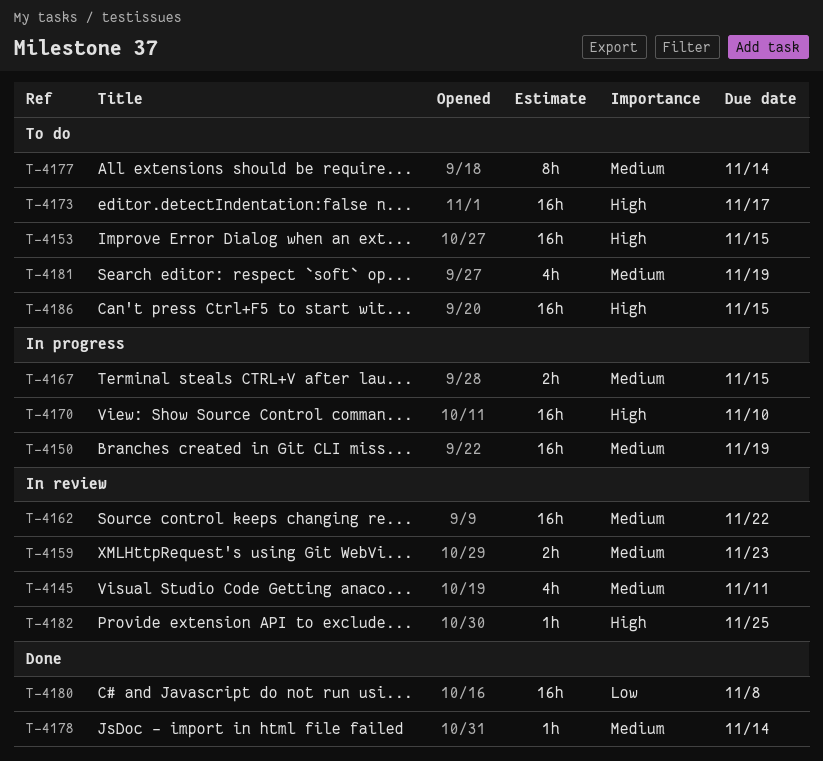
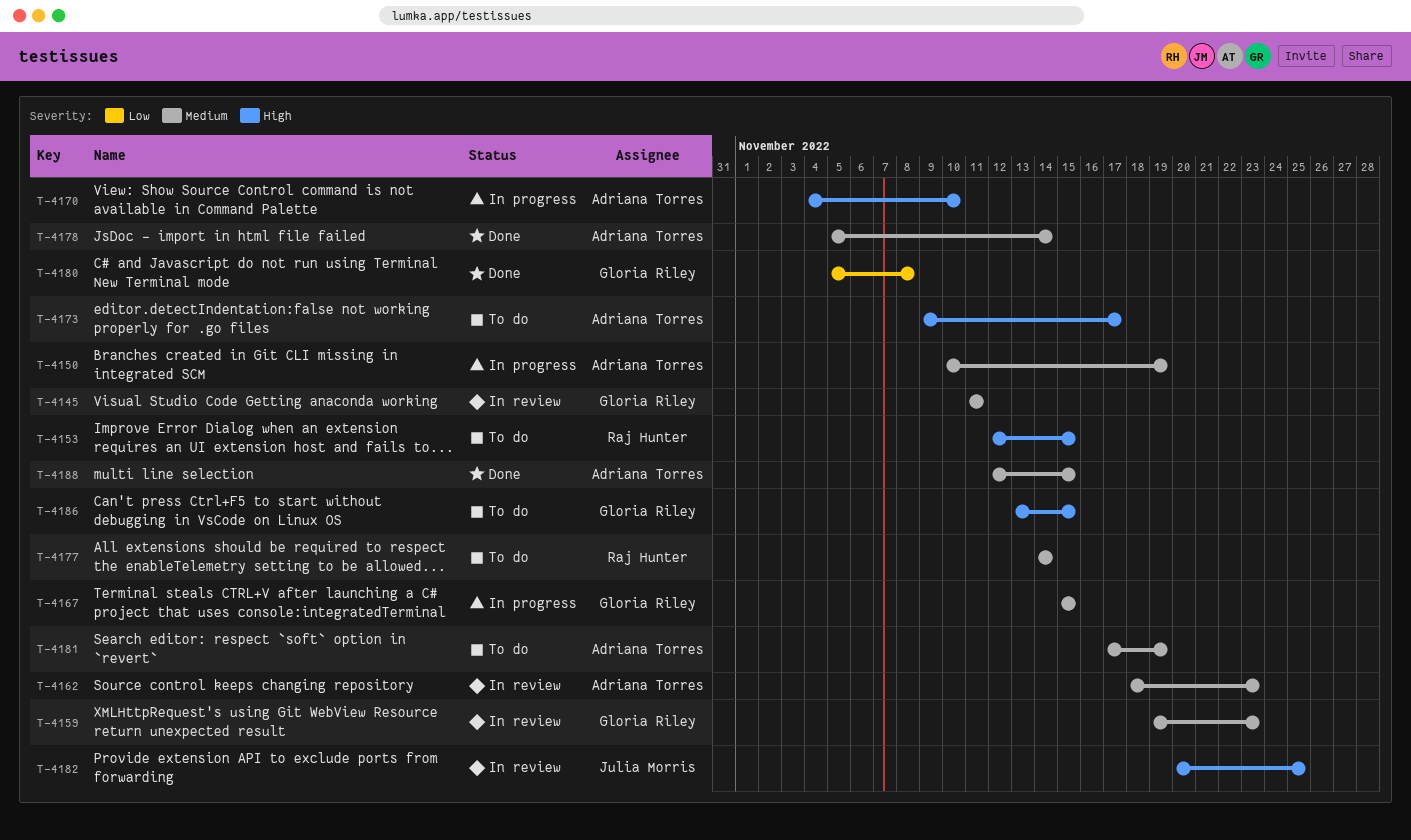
T-4162, due: Nov 22 -> Nov 23
T-4188: none -> present

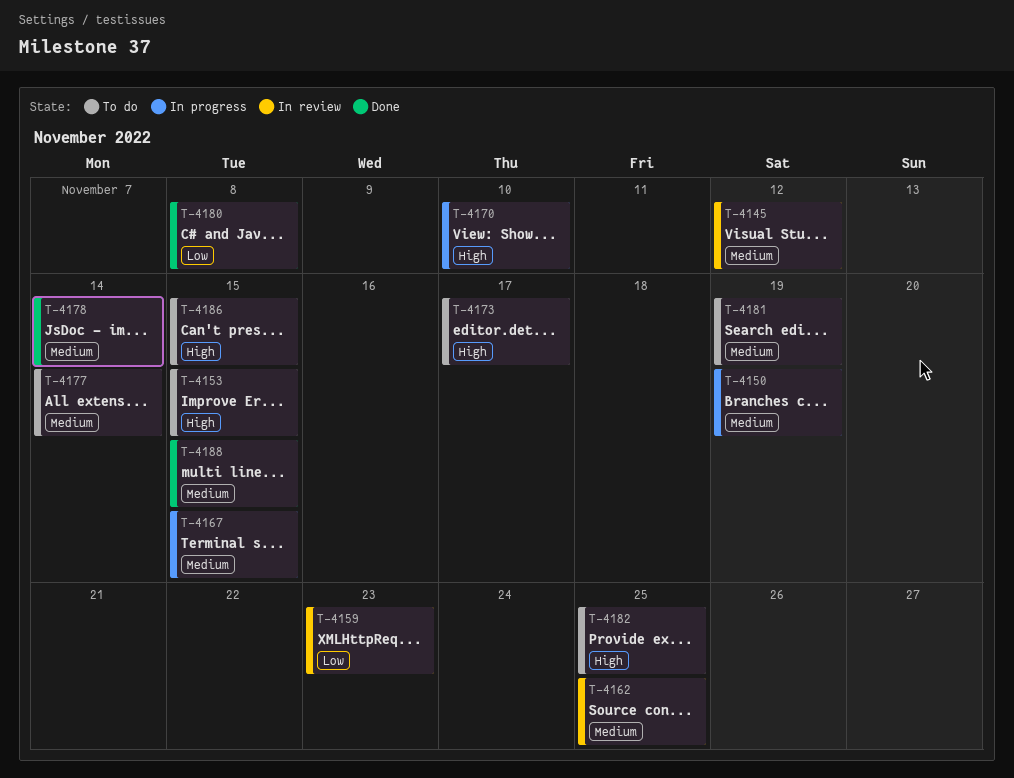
T-4145, due: Nov 11 -> Nov 12
T-4159, priority: Medium -> Low
T-4162, due: Nov 23 -> Nov 25
T-4182, status: In review -> To do

